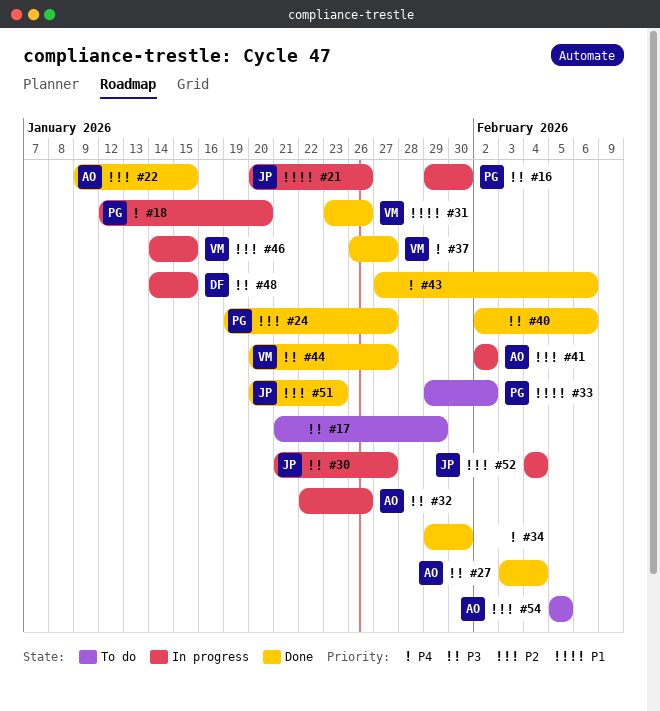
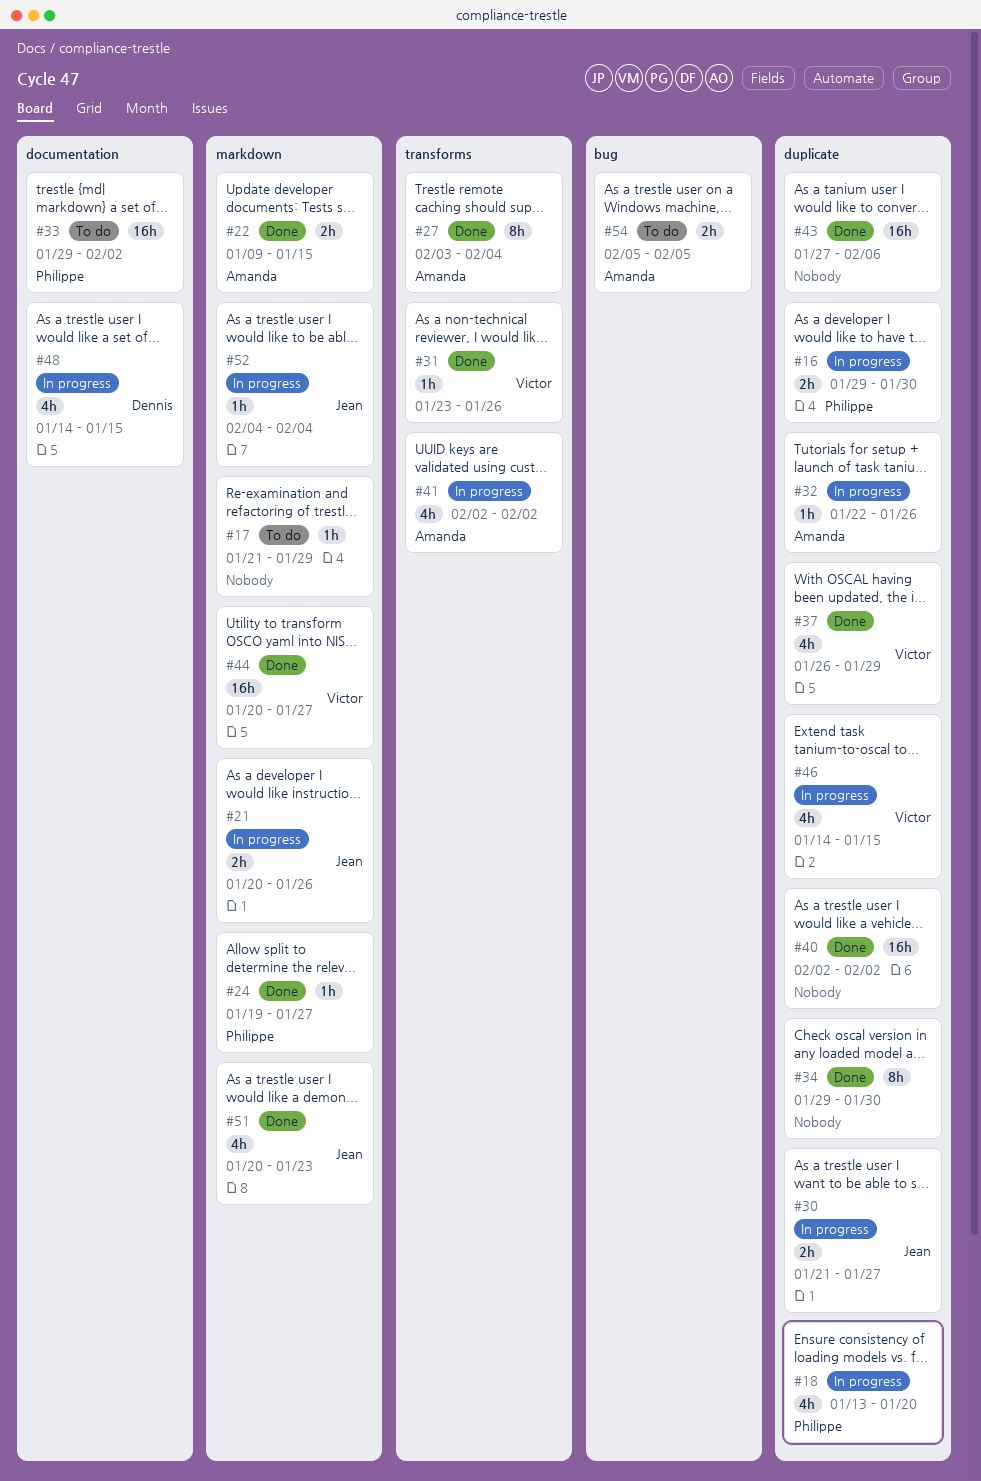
#18, start: Jan 12 -> Jan 13
#37, due: Jan 27 -> Jan 29
#40, due: Feb 6 -> Feb 2

